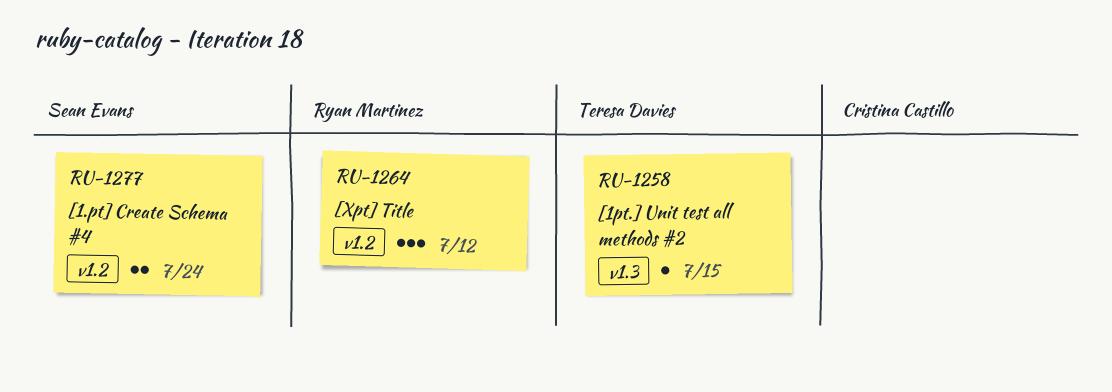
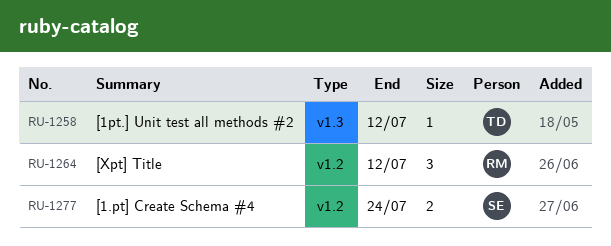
RU-1258, due: Jul 15 -> Jul 12

